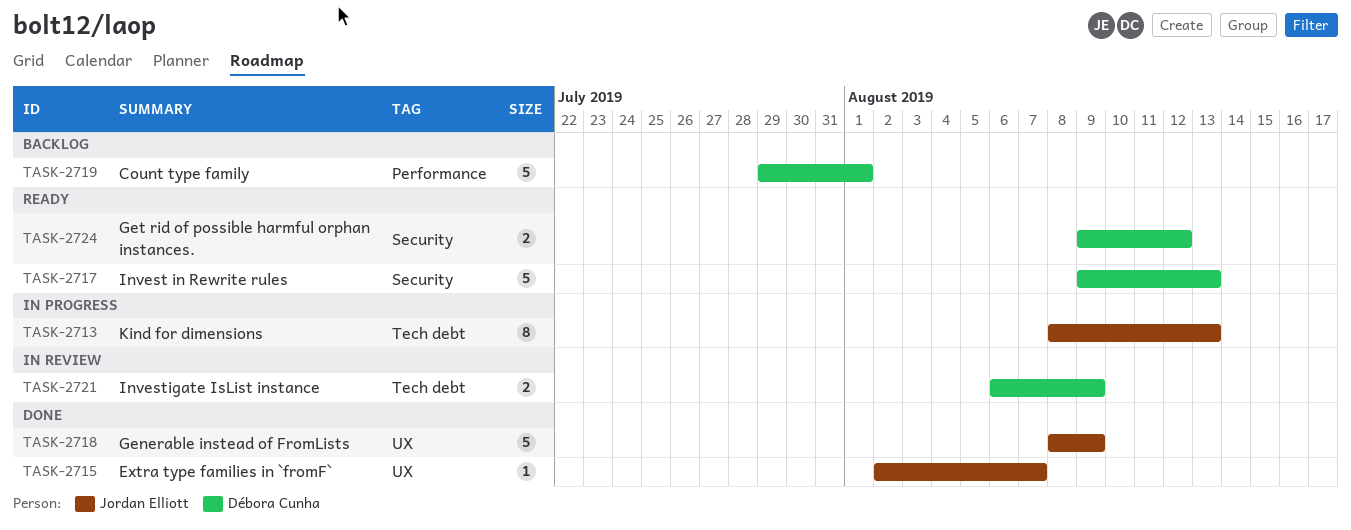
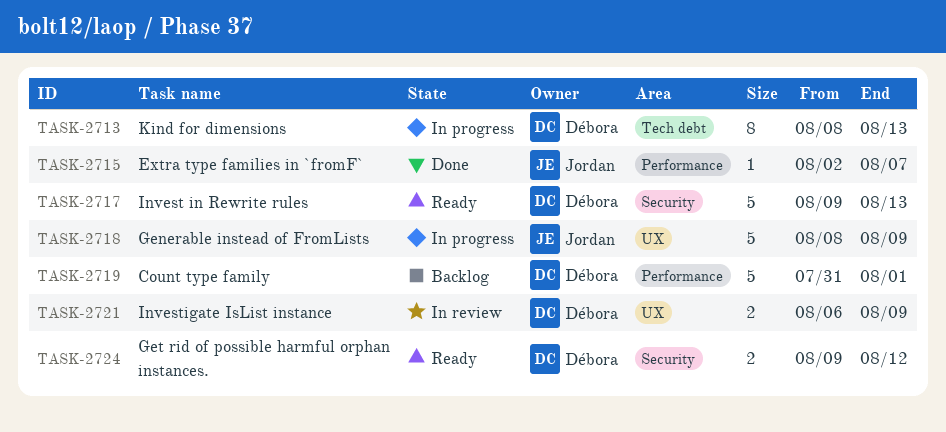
TASK-2713, owner: Jordan Elliott -> Débora Cunha
TASK-2715, label: UX -> Performance
TASK-2718, status: Done -> In progress
TASK-2719, start: Jul 29 -> Jul 31
TASK-2721, label: Tech debt -> UX

